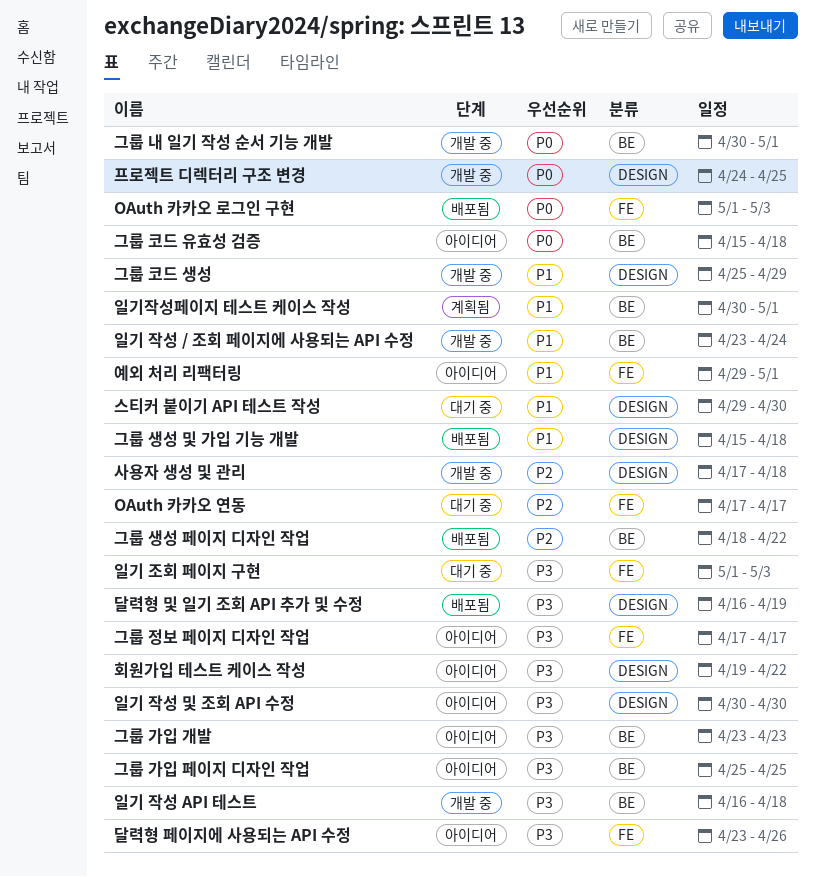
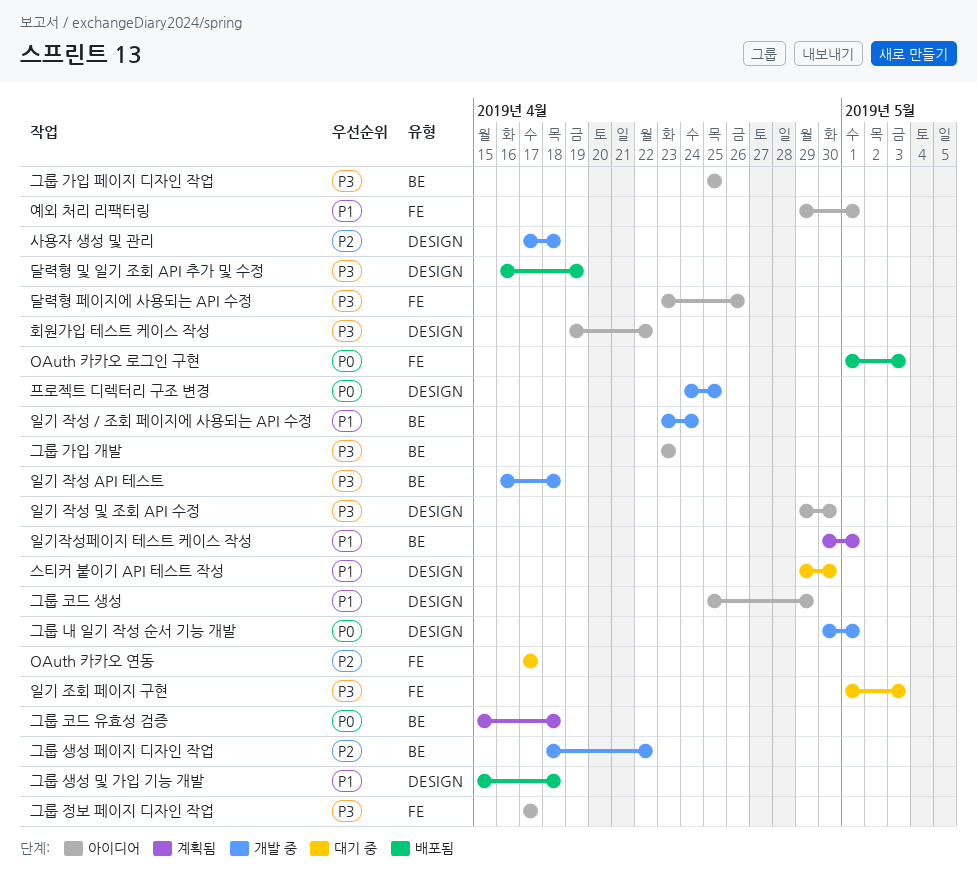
그룹 내 일기 작성 순서 기능 개발, label: BE -> DESIGN
그룹 생성 페이지 디자인 작업, status: 배포됨 -> 개발 중
그룹 코드 생성, status: 개발 중 -> 아이디어
그룹 코드 유효성 검증, status: 아이디어 -> 계획됨
일기 작성 및 조회 API 수정, start: Apr 30 -> Apr 29

